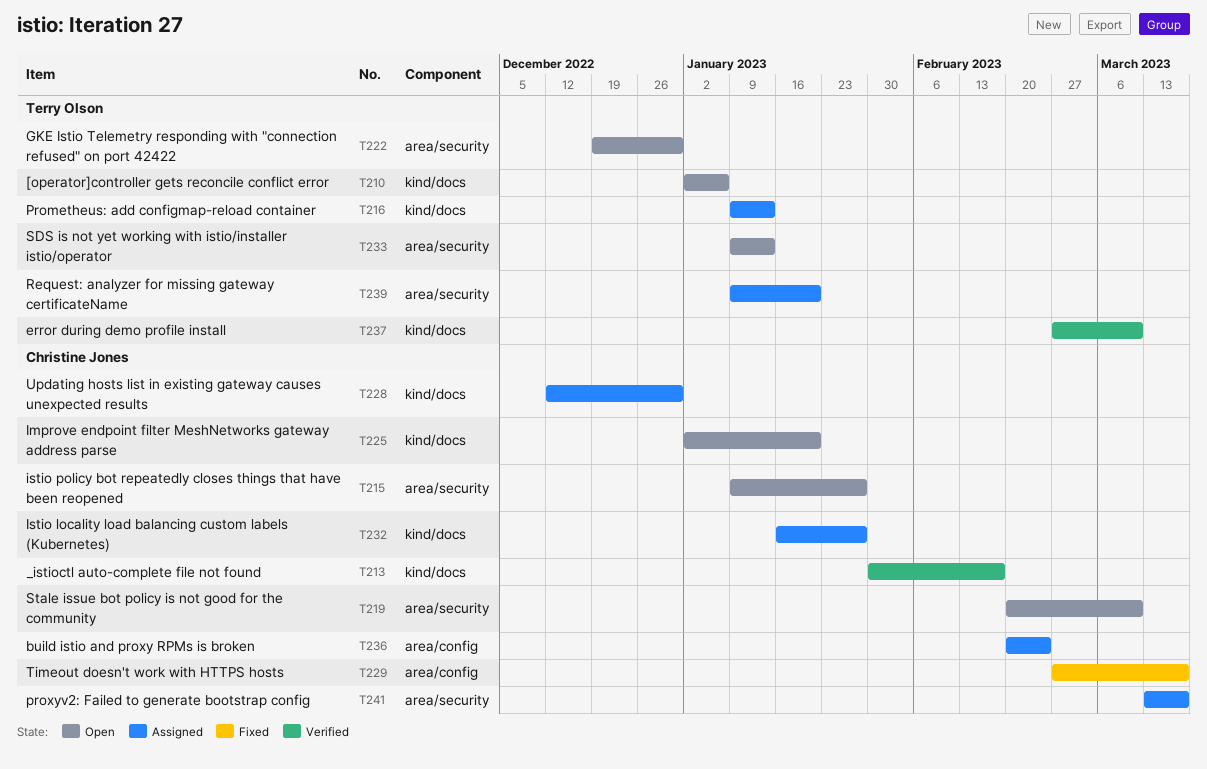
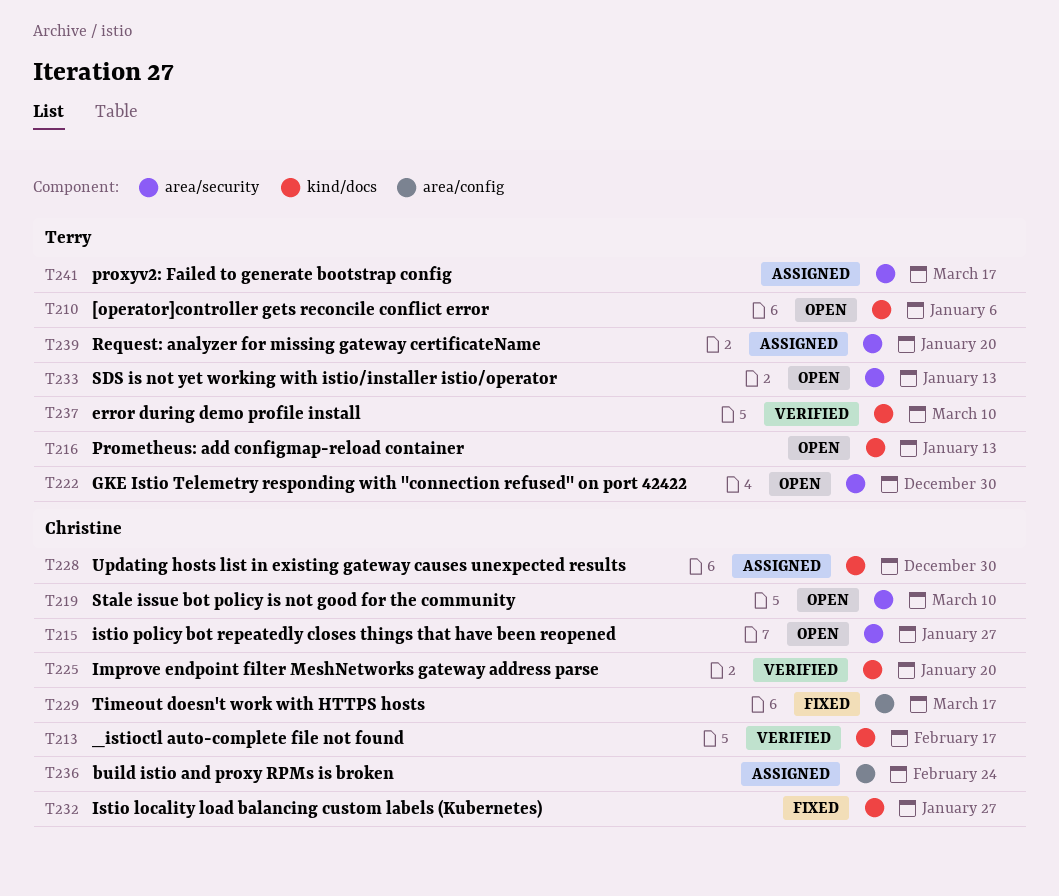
T216, status: Assigned -> Open
T225, status: Open -> Verified
T232, status: Assigned -> Fixed
T241, owner: Christine Jones -> Terry Olson

